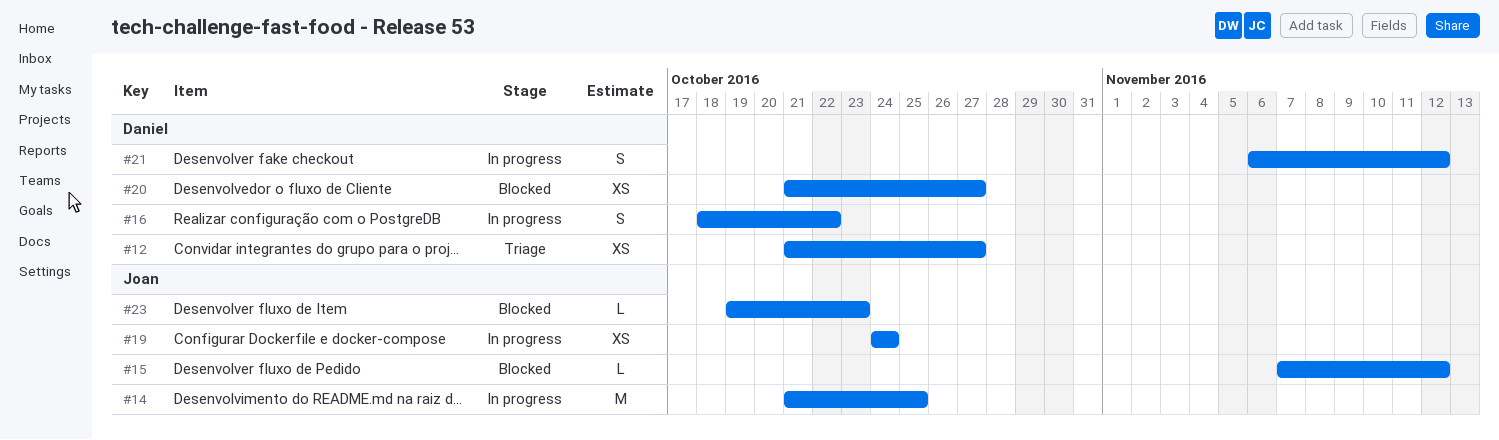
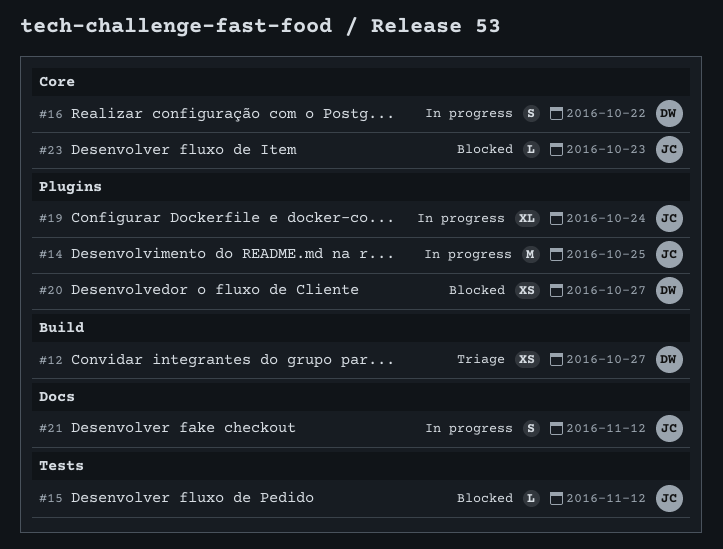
#19, estimate: XS -> XL
#21, owner: Daniel -> Joan

